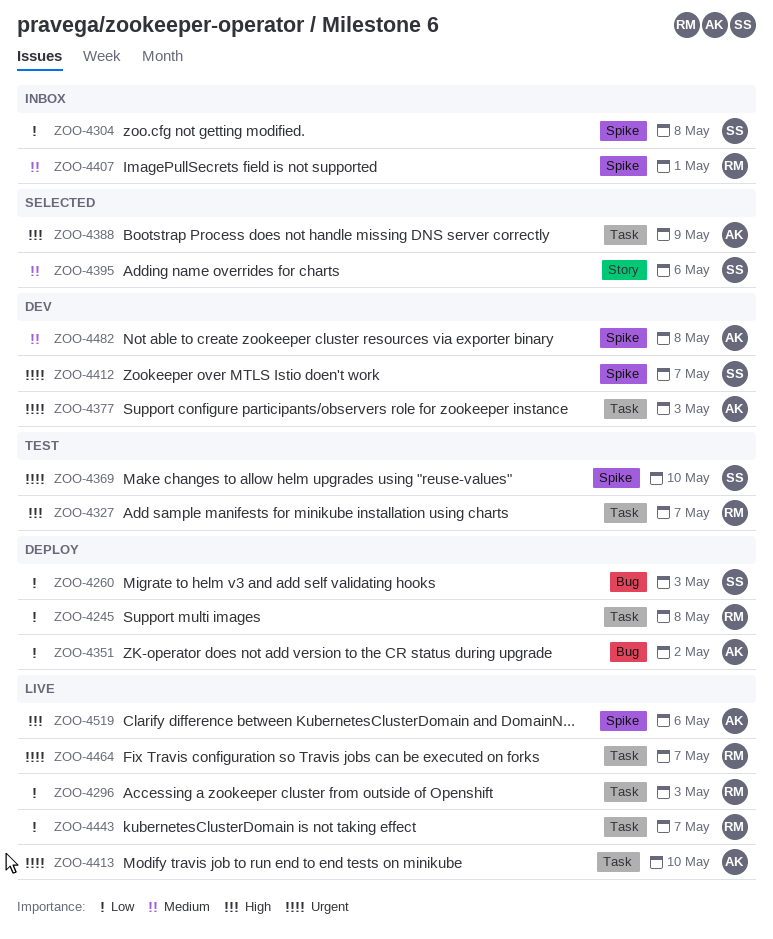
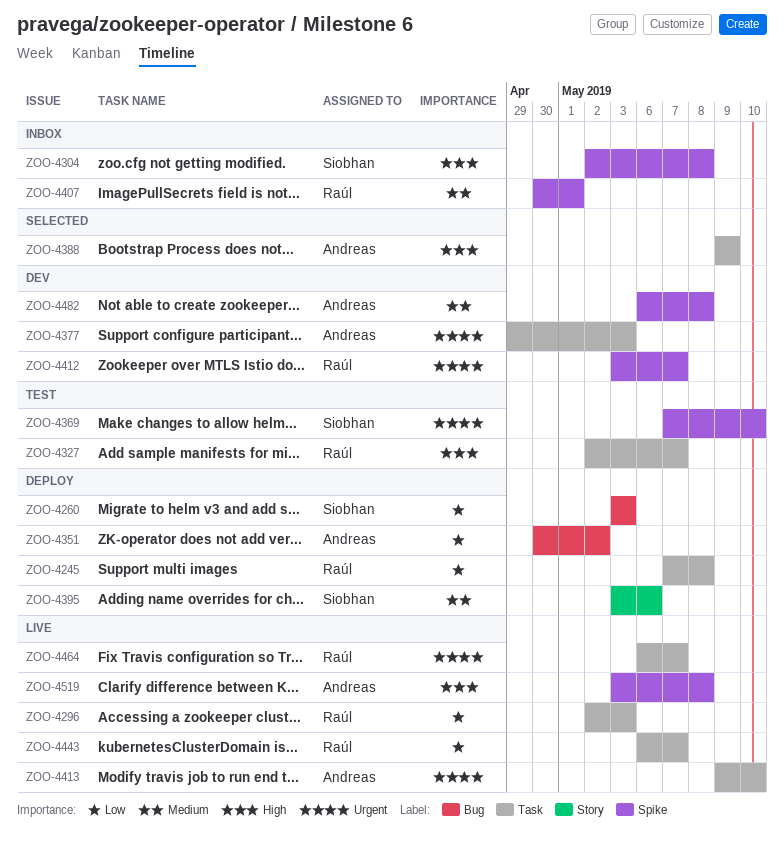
ZOO-4304, priority: Low -> High
ZOO-4395, status: Selected -> Deploy
ZOO-4412, owner: Siobhan -> Raúl
ZOO-4519, due: May 6 -> May 8

